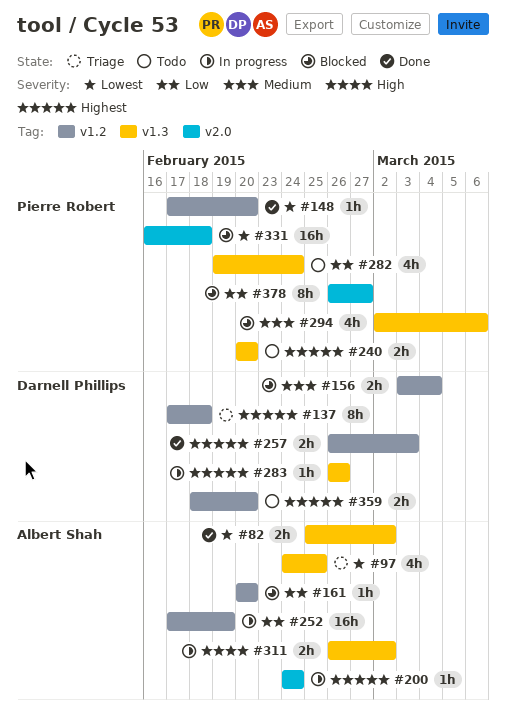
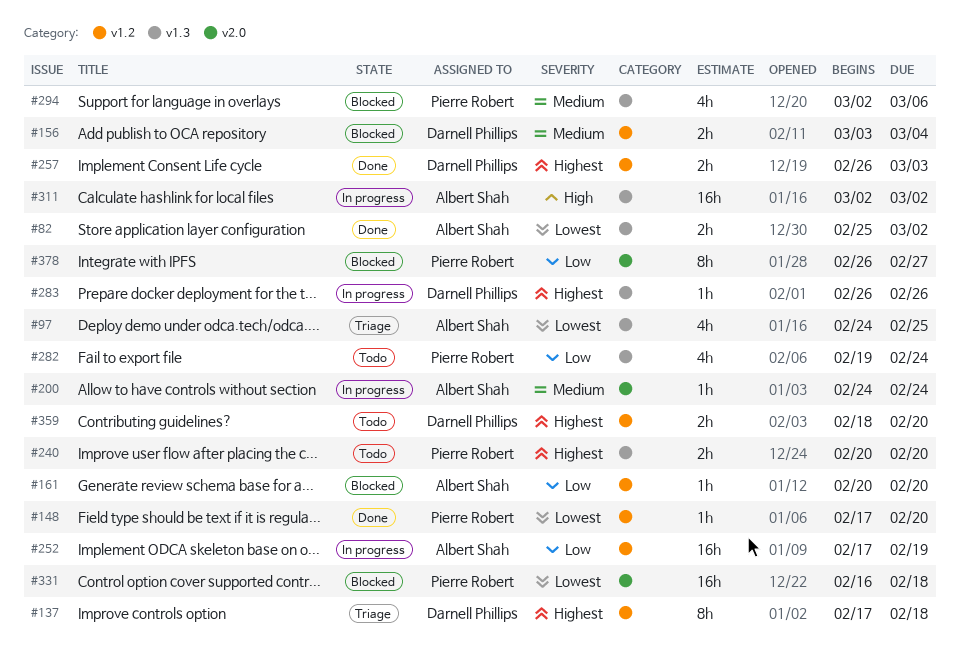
#200, priority: Highest -> Medium
#311, estimate: 2h -> 16h
#311, start: Feb 26 -> Mar 2

